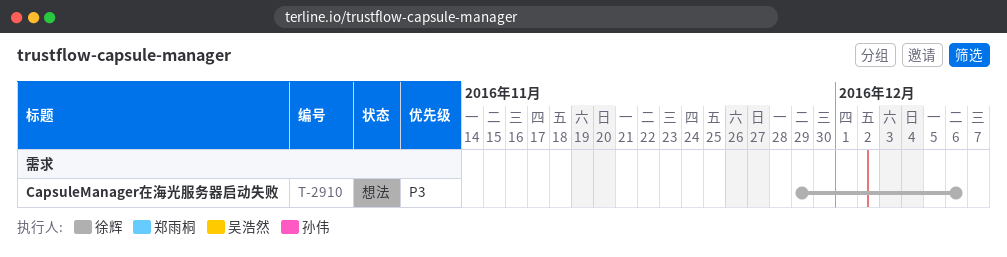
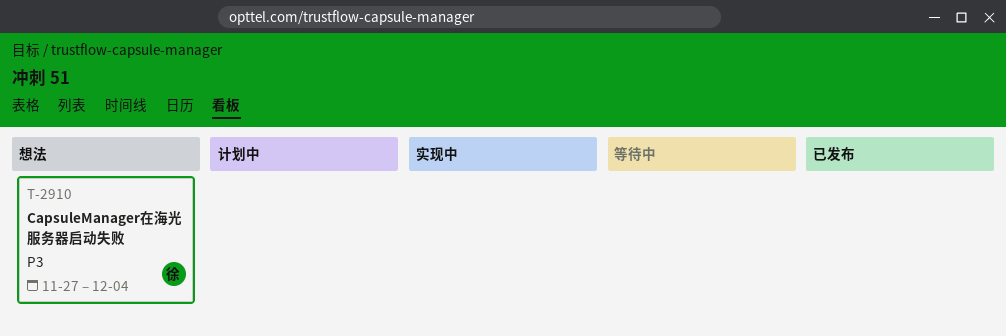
T-2910, start: Nov 29 -> Nov 27
T-2910, due: Dec 6 -> Dec 4

